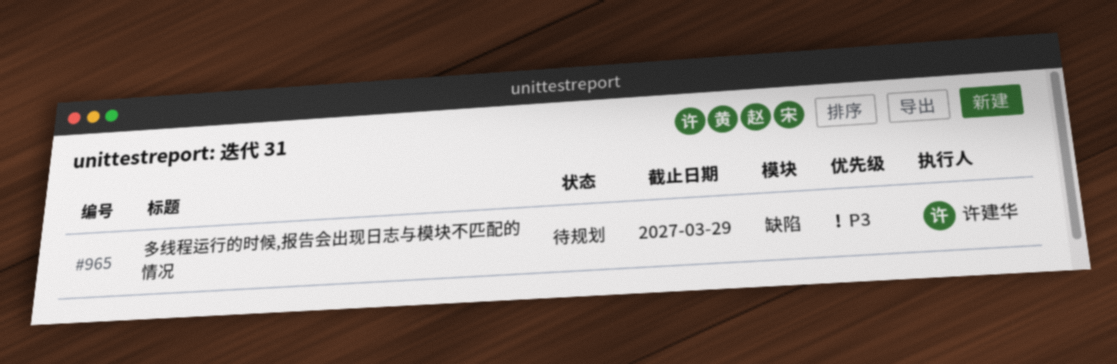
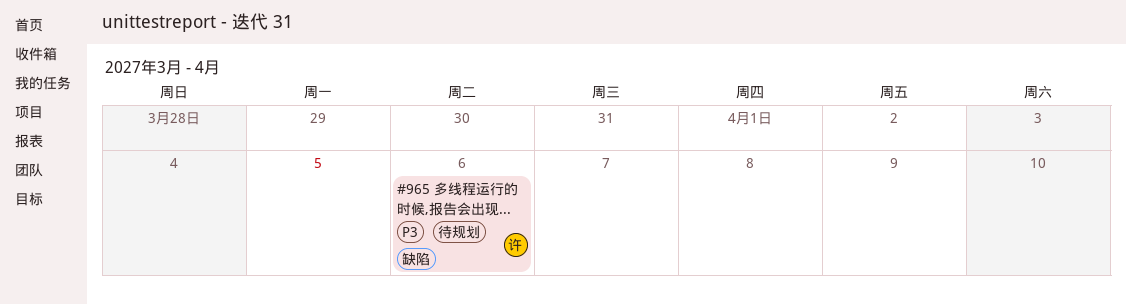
#965, due: Mar 29 -> Apr 6

